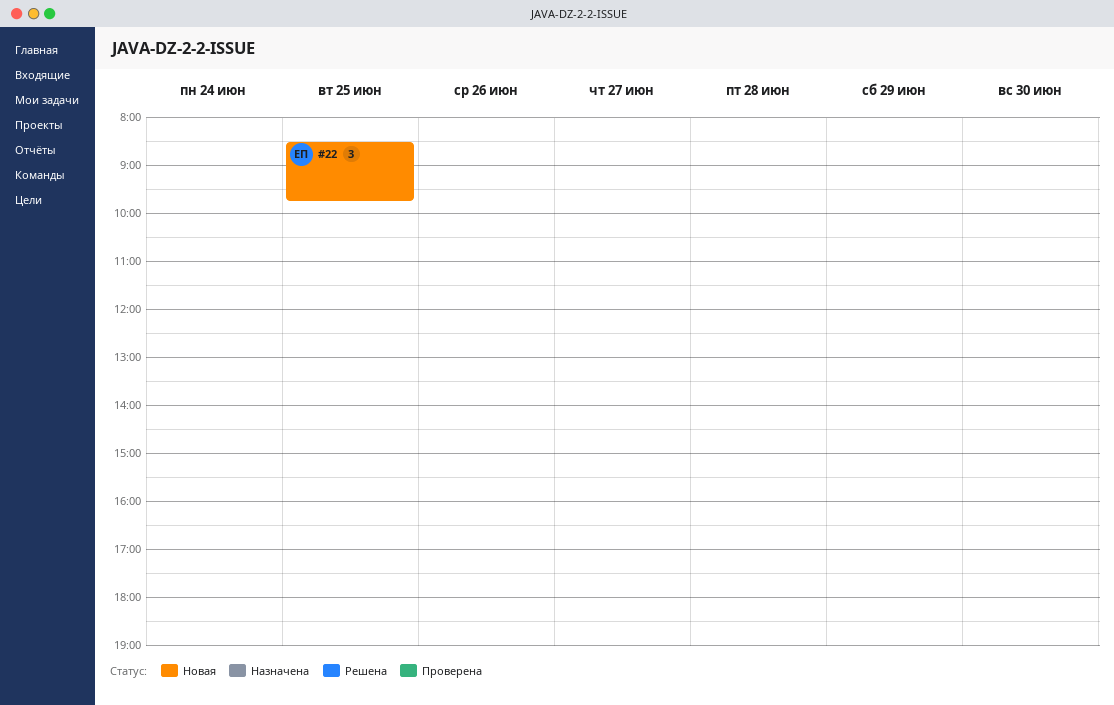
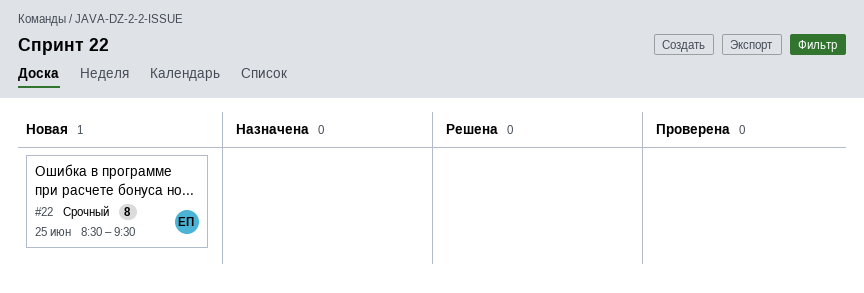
#22, estimate: 3 -> 8
#22, ends: 09:45 -> 09:30

